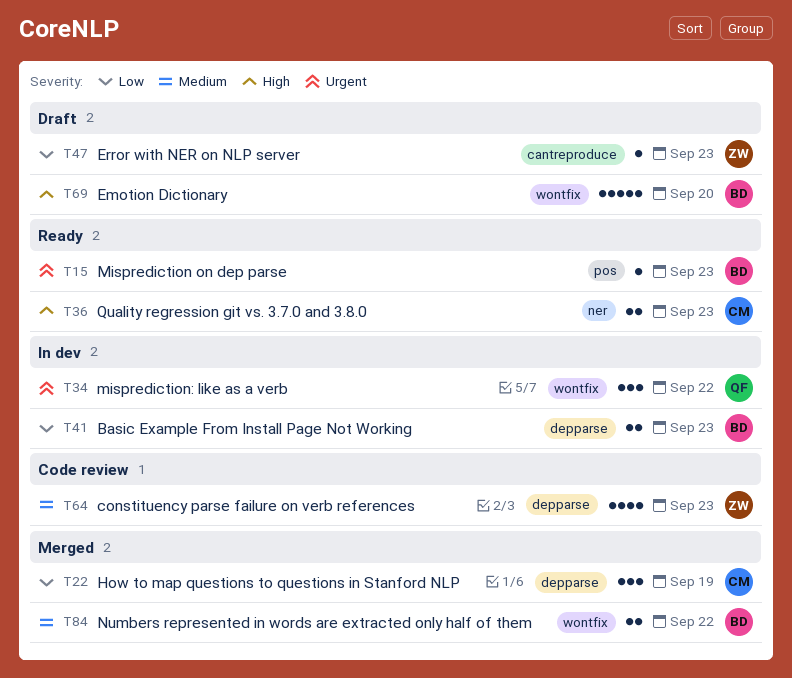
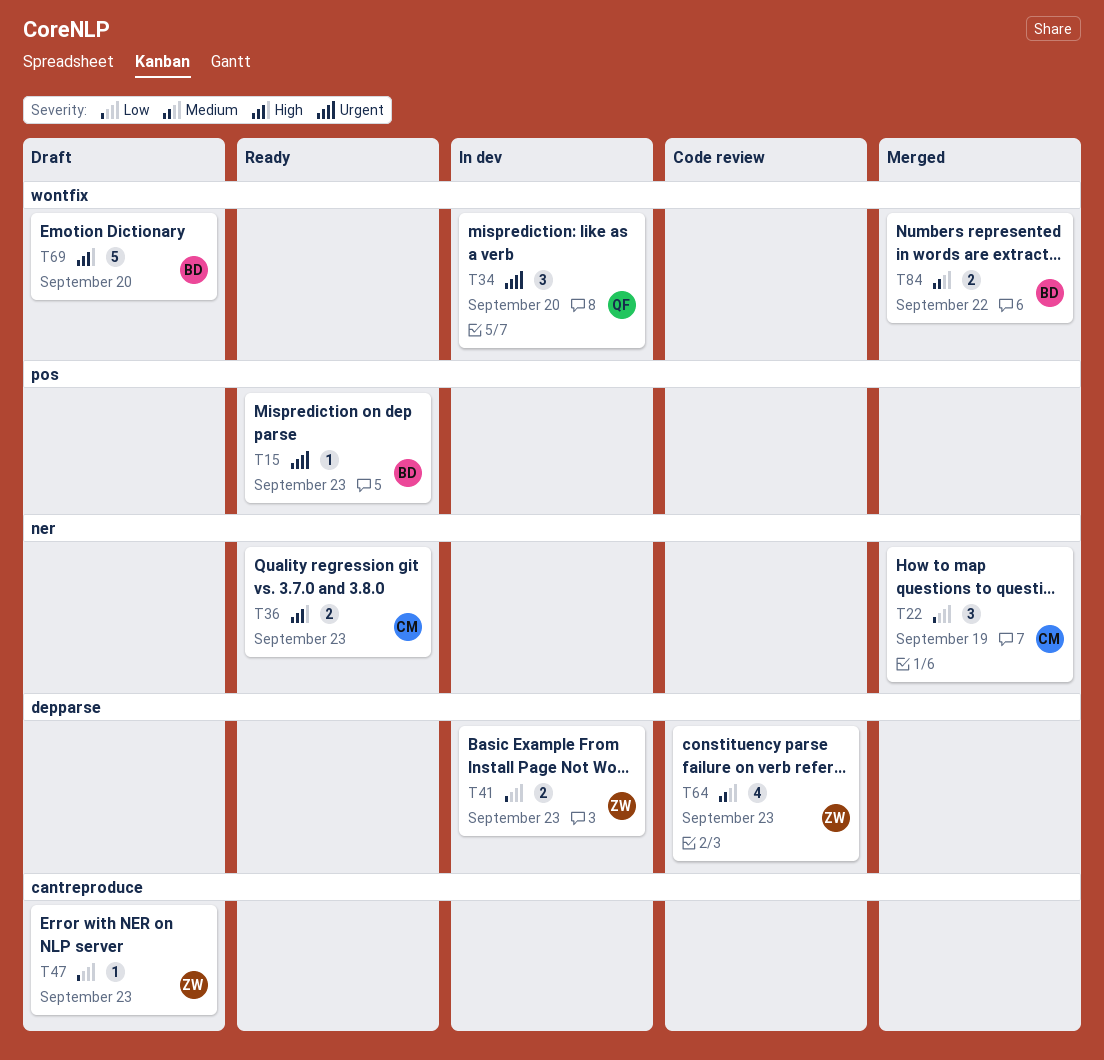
T22, label: depparse -> ner
T34, due: Sep 22 -> Sep 20
T41, owner: BD -> ZW

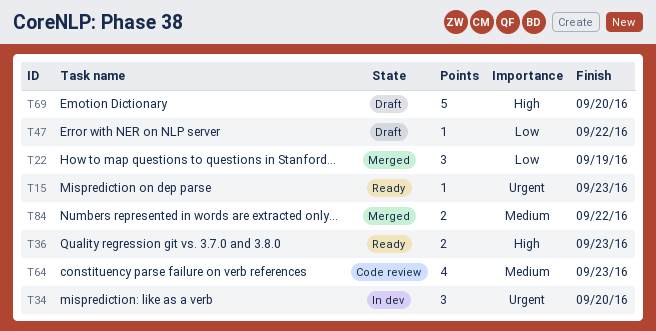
T41: present -> none
T47, due: Sep 23 -> Sep 22

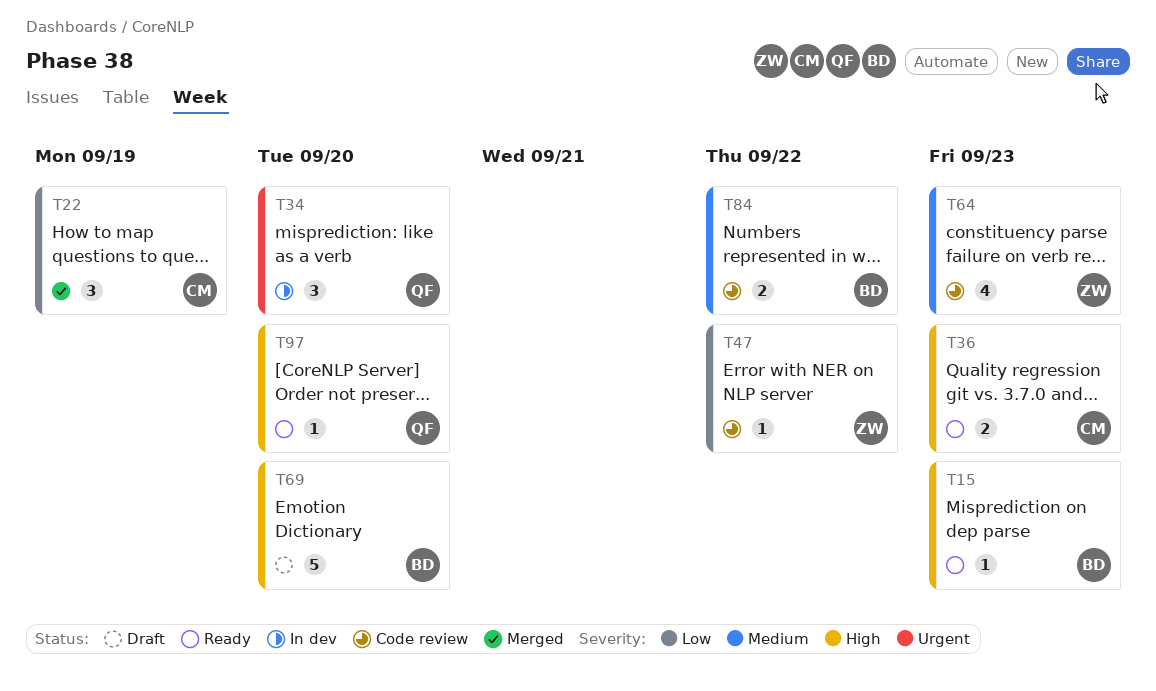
T15, priority: Urgent -> High
T47, status: Draft -> Code review
T84, status: Merged -> Code review
T97: none -> present

